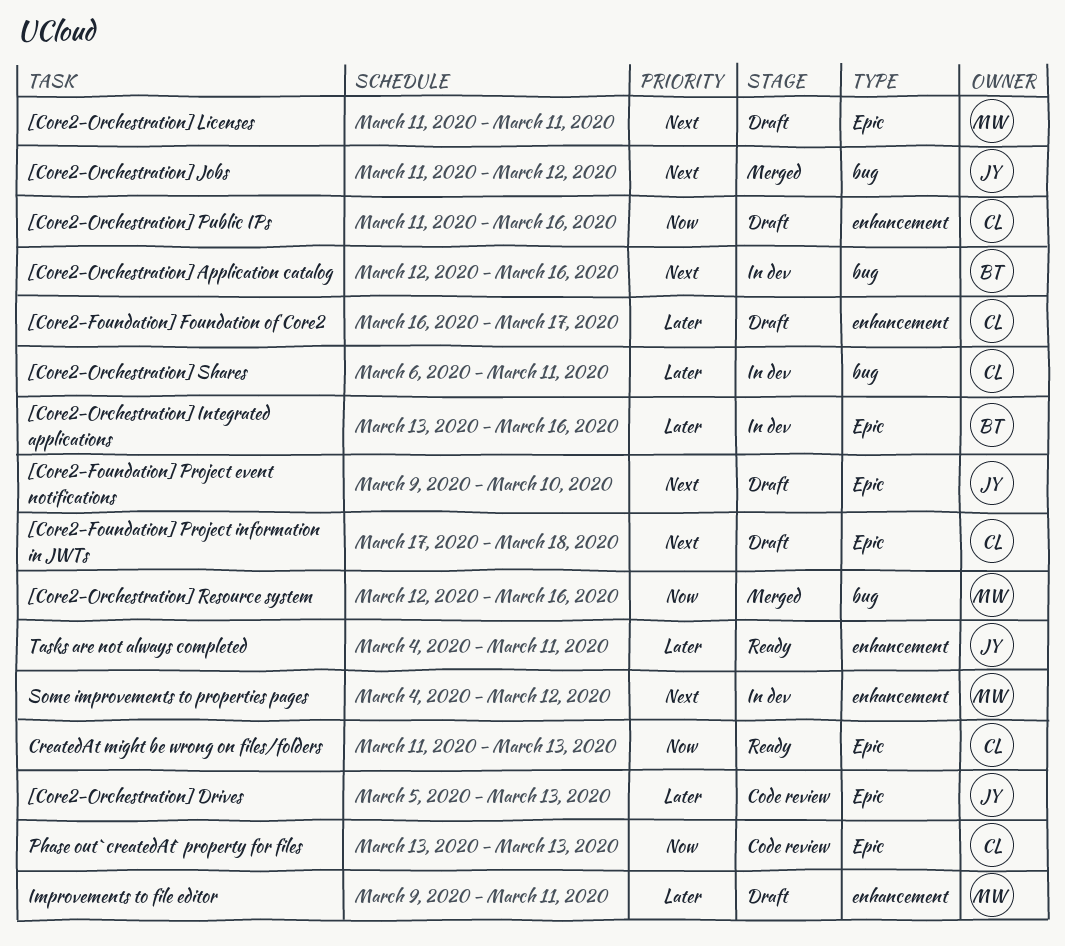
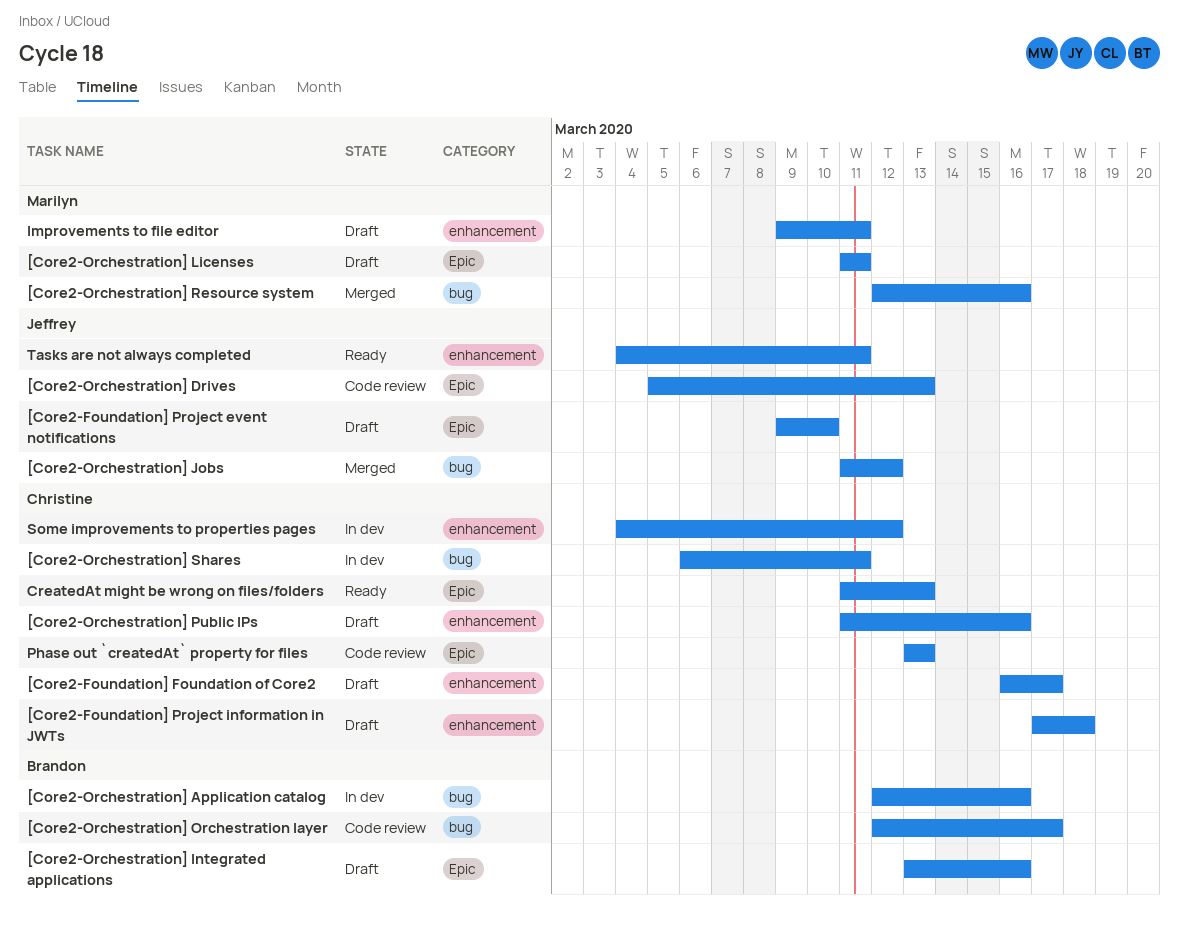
[Core2-Foundation] Project information in JWTs, label: Epic -> enhancement
[Core2-Orchestration] Integrated applications, status: In dev -> Draft
[Core2-Orchestration] Orchestration layer: none -> present
Some improvements to properties pages, owner: Marilyn -> Christine

